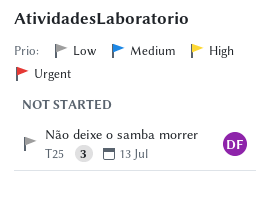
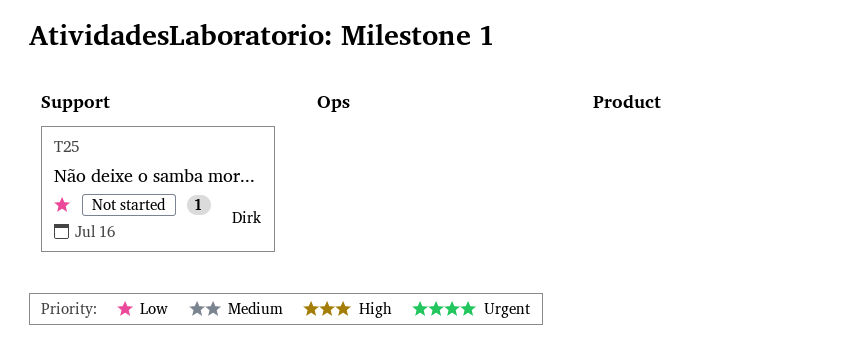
T25, estimate: 3 -> 1
T25, due: Jul 13 -> Jul 16

